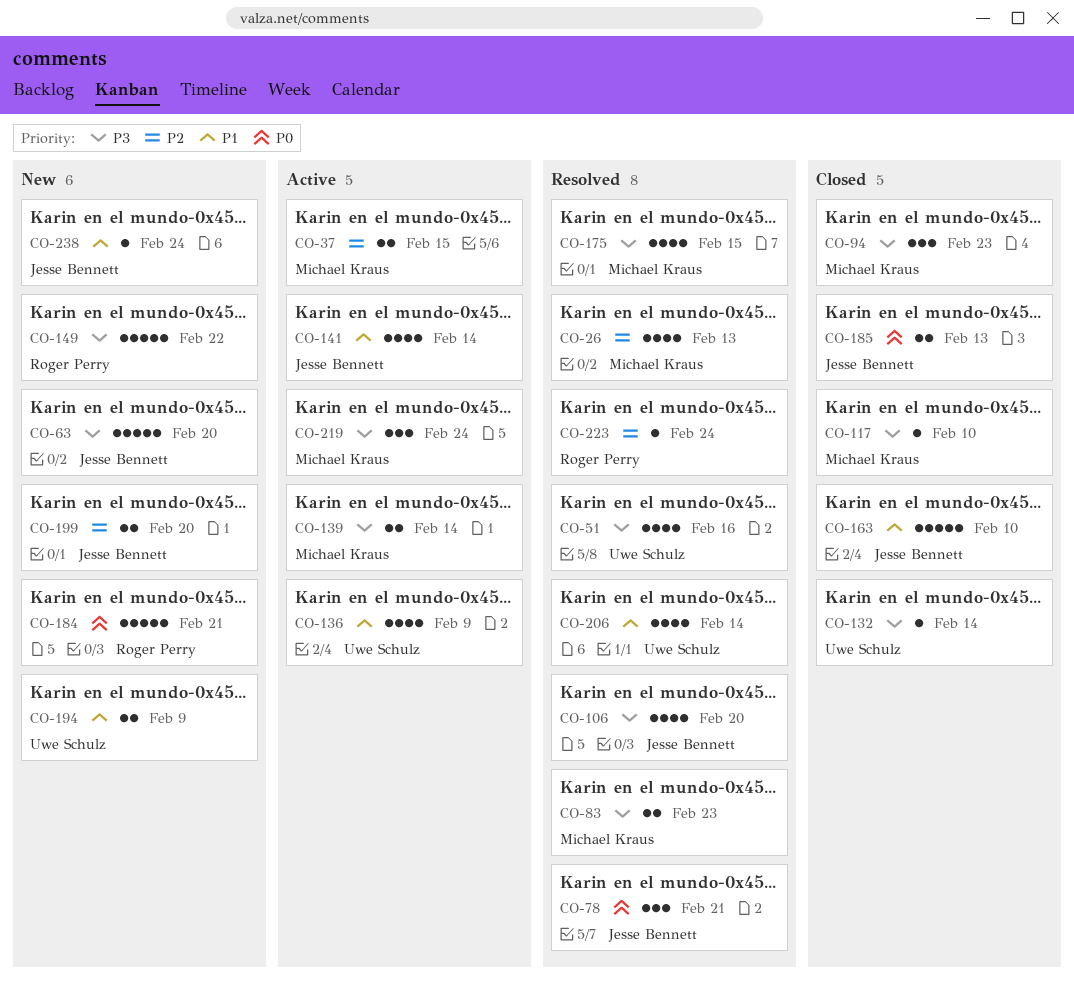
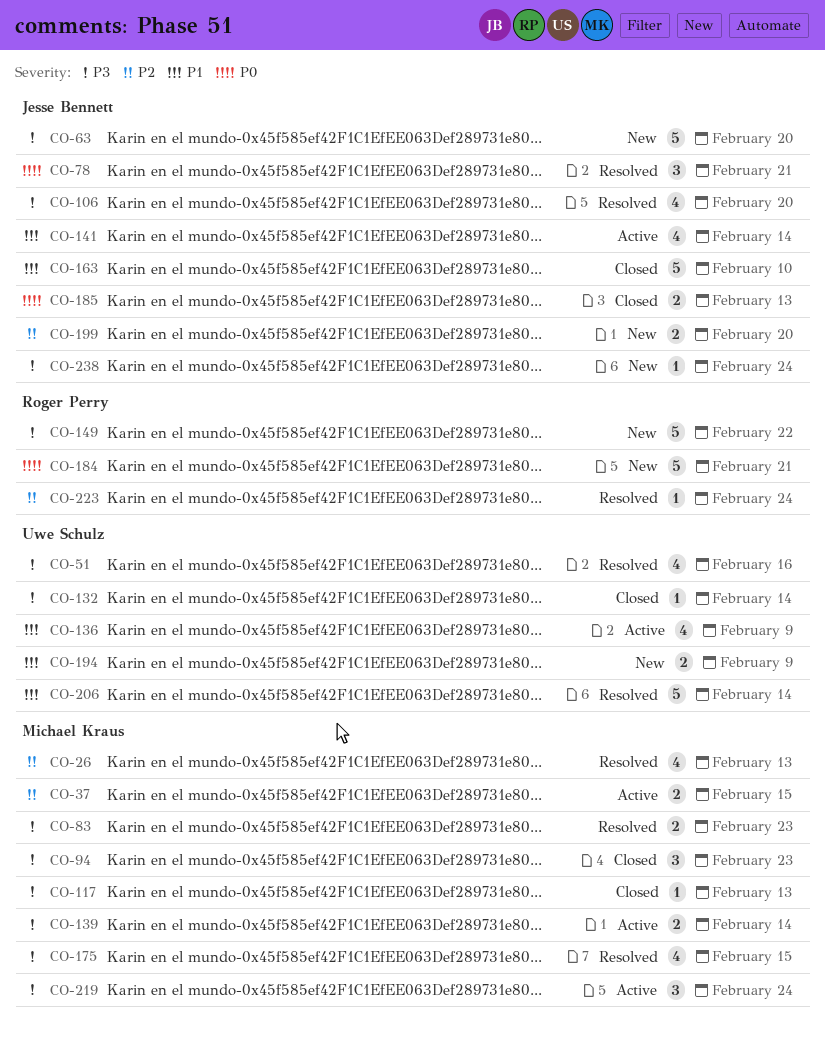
CO-117, due: Feb 10 -> Feb 13
CO-206, estimate: 4 -> 5
CO-238, priority: P1 -> P3

